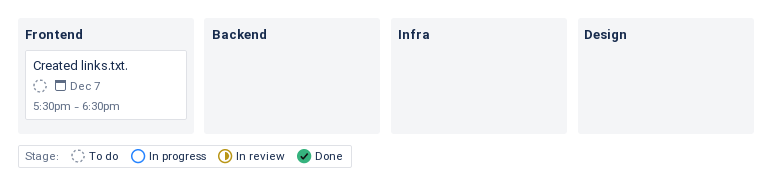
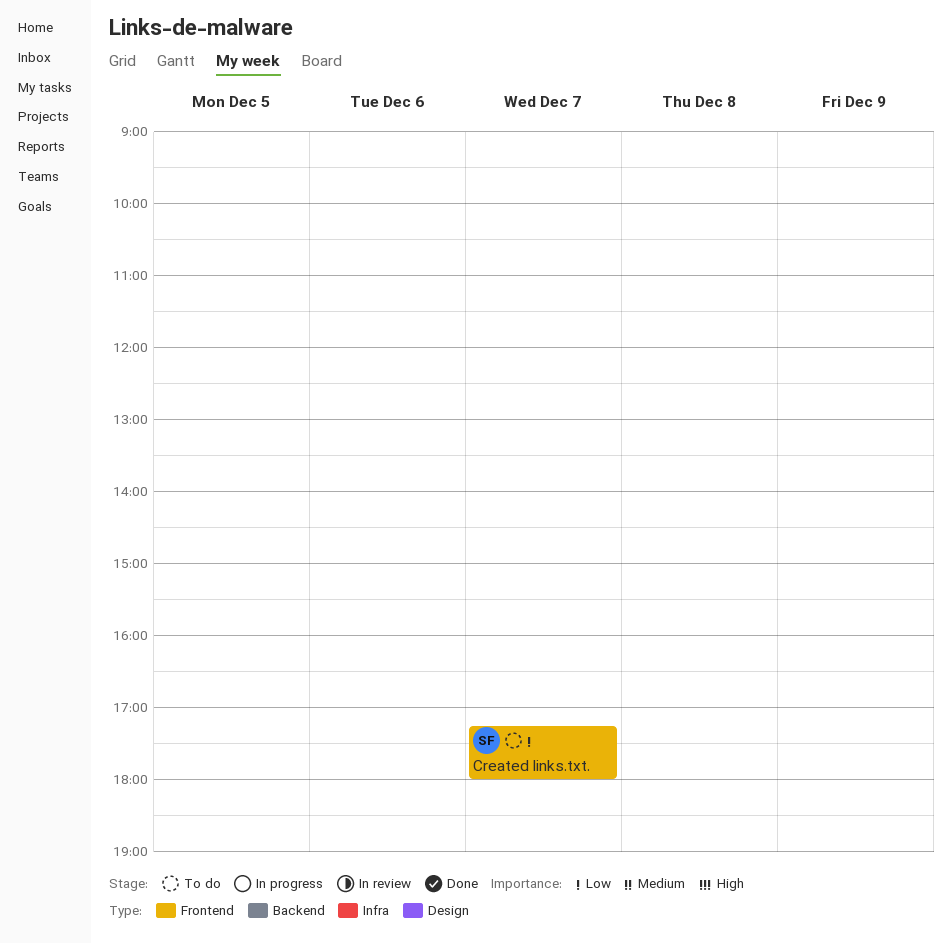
Created links.txt., begins: 17:30 -> 17:15
Created links.txt., ends: 18:30 -> 18:00

